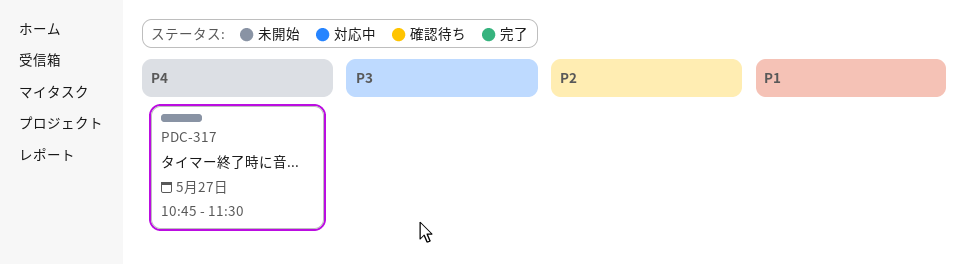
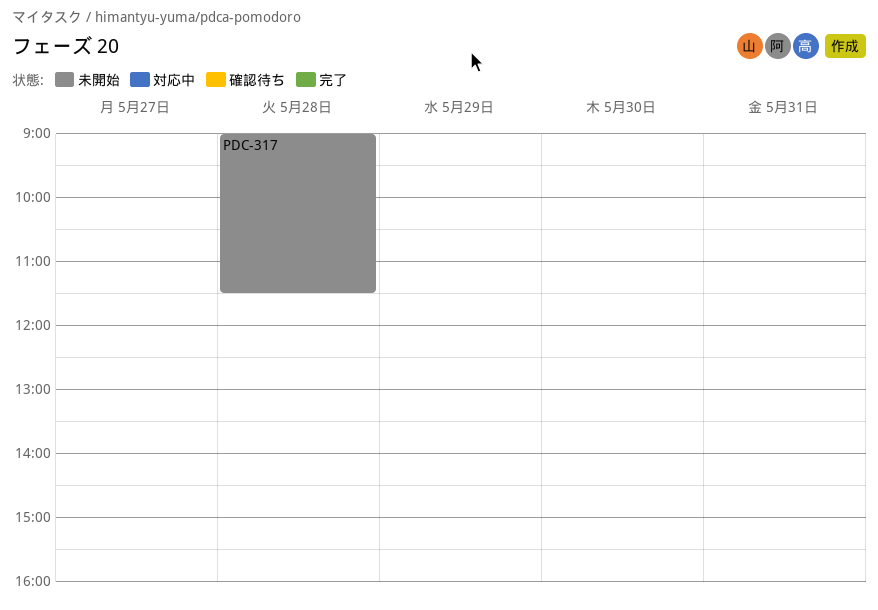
PDC-317, day: May 27 -> May 28
PDC-317, begins: 10:45 -> 09:00

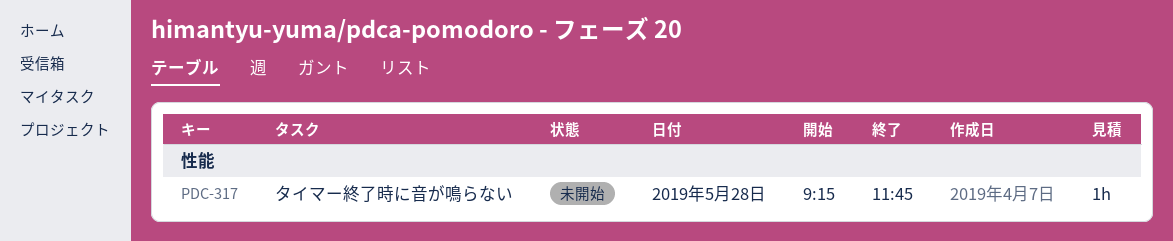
PDC-317, begins: 09:00 -> 09:15
PDC-317, ends: 11:30 -> 11:45

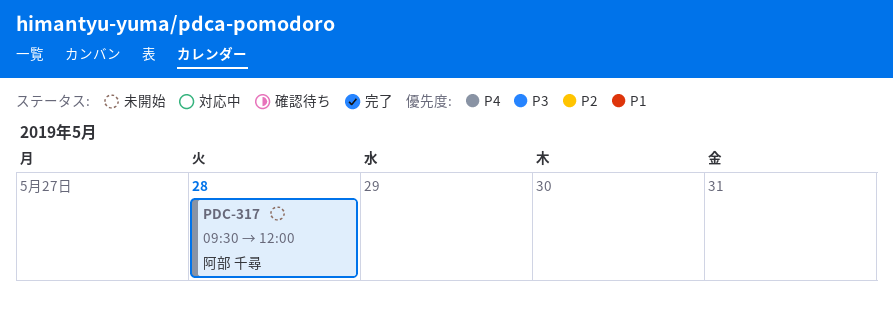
PDC-317, begins: 09:15 -> 09:30
PDC-317, ends: 11:45 -> 12:00

